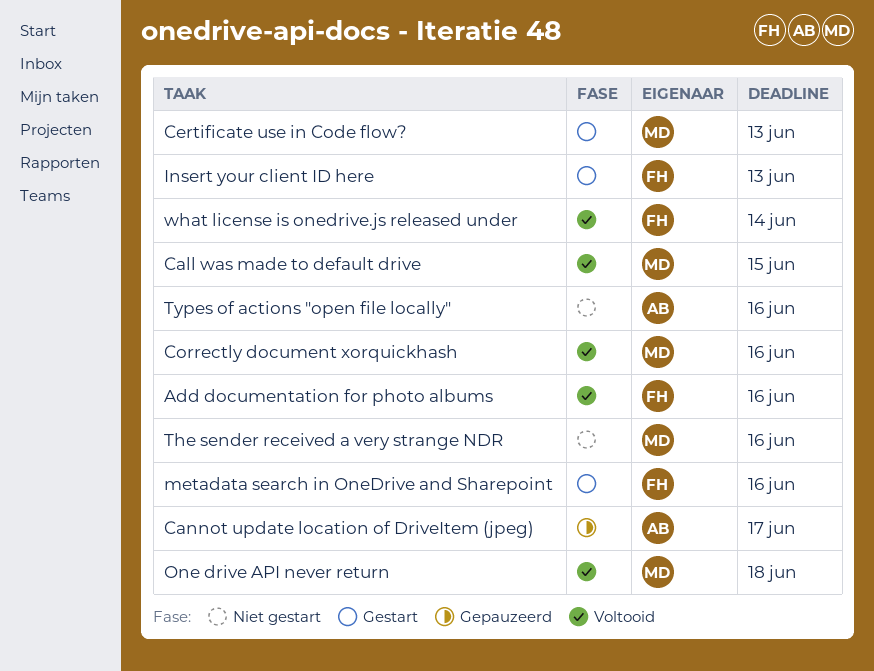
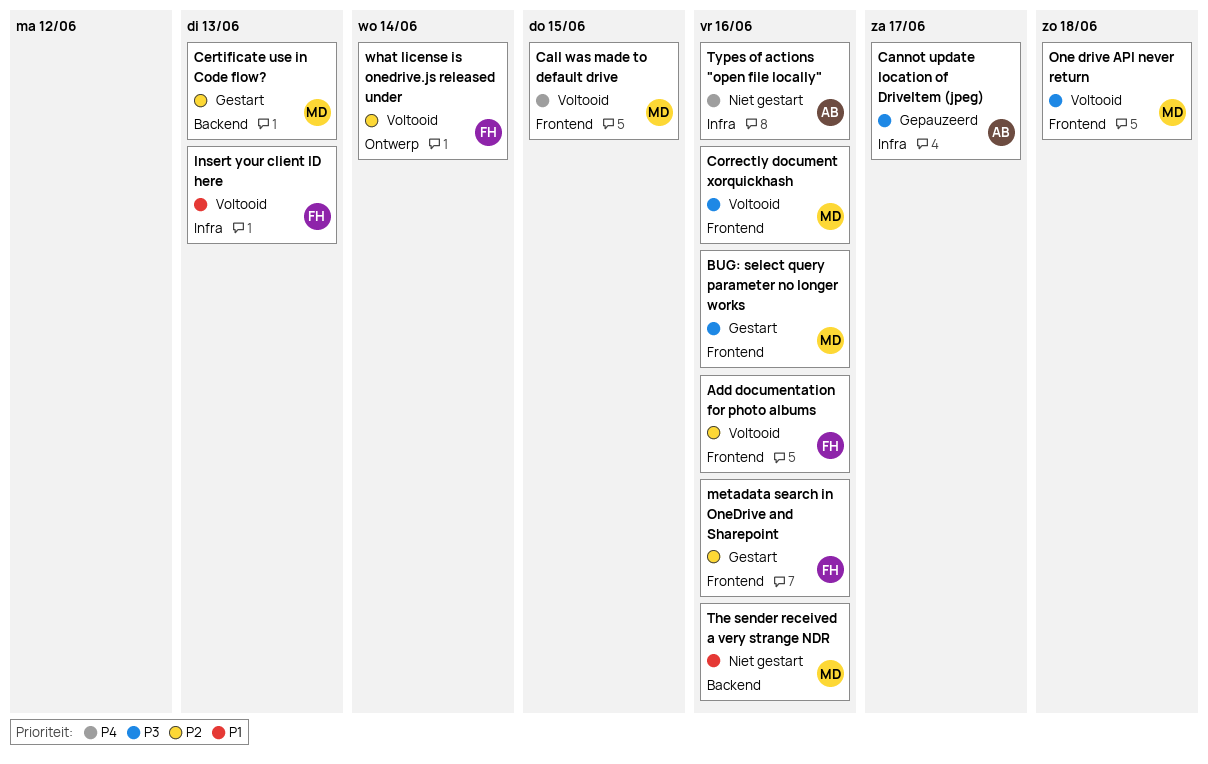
BUG: select query parameter no longer works: none -> present
Insert your client ID here, status: Gestart -> Voltooid

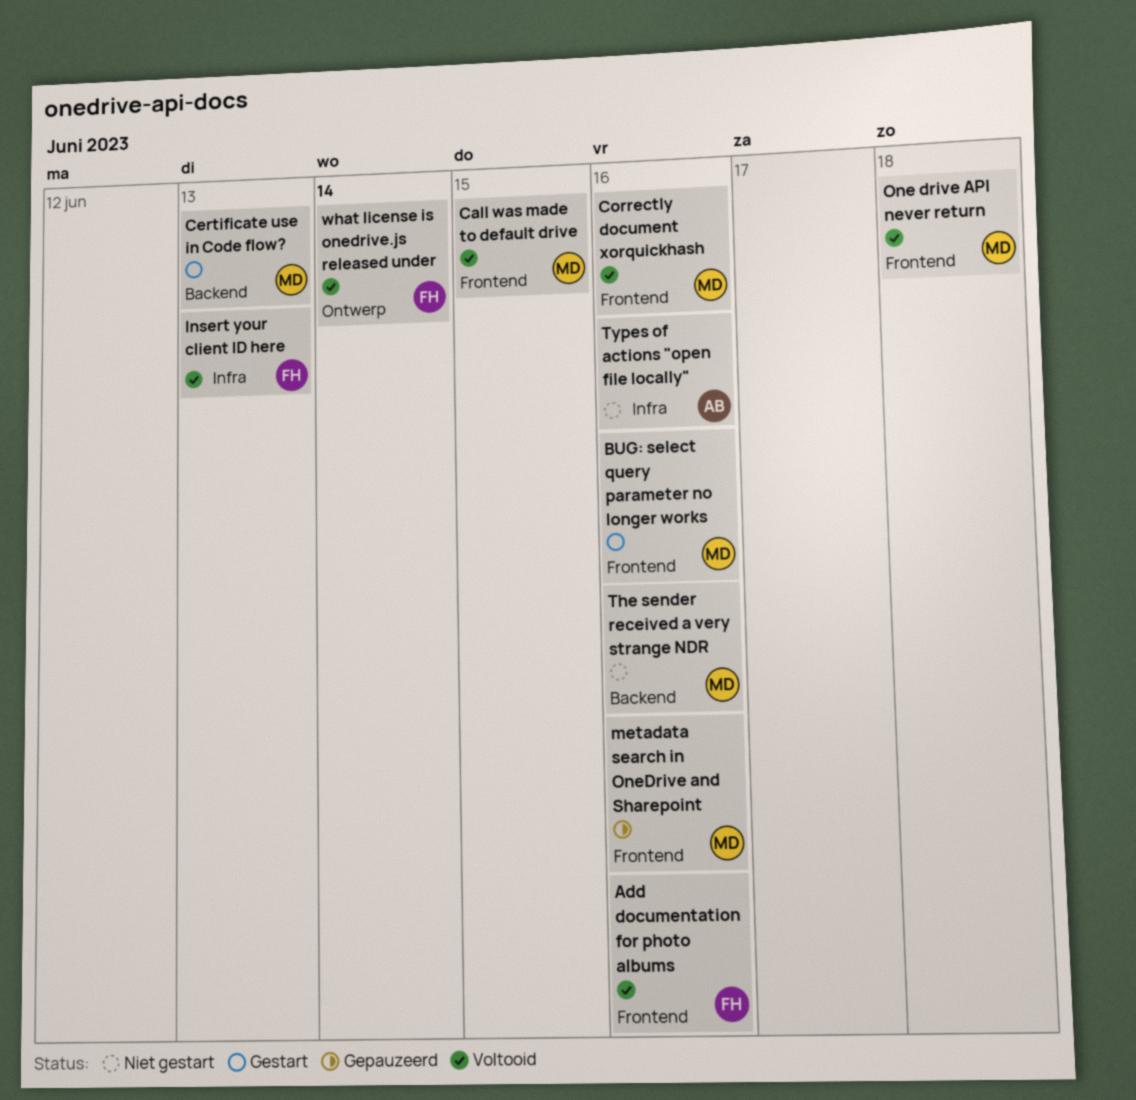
Cannot update location of DriveItem (jpeg): present -> none
metadata search in OneDrive and Sharepoint, status: Gestart -> Gepauzeerd
metadata search in OneDrive and Sharepoint, owner: FH -> MD

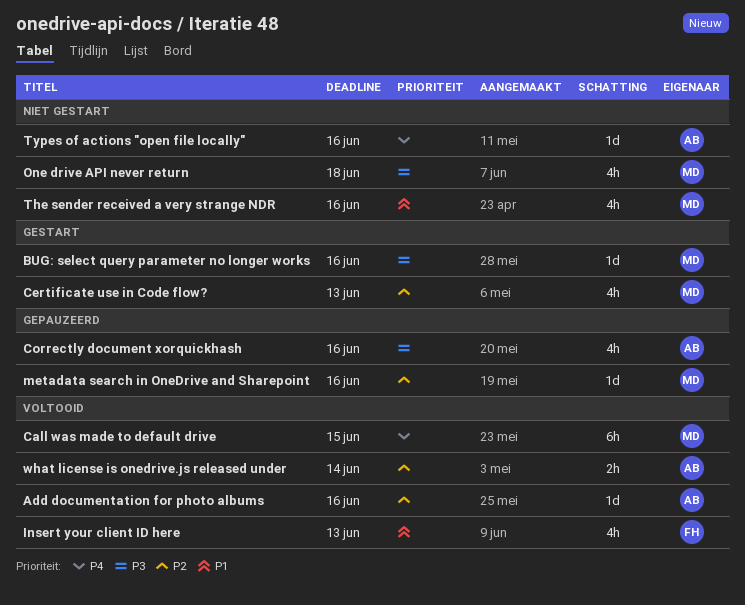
Add documentation for photo albums, owner: FH -> AB
Correctly document xorquickhash, status: Voltooid -> Gepauzeerd
Correctly document xorquickhash, owner: MD -> AB
One drive API never return, status: Voltooid -> Niet gestart
what license is onedrive.js released under, owner: FH -> AB

